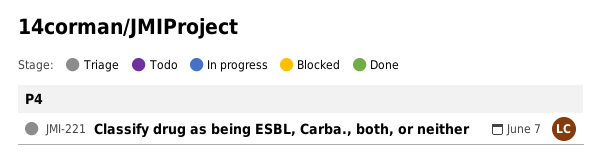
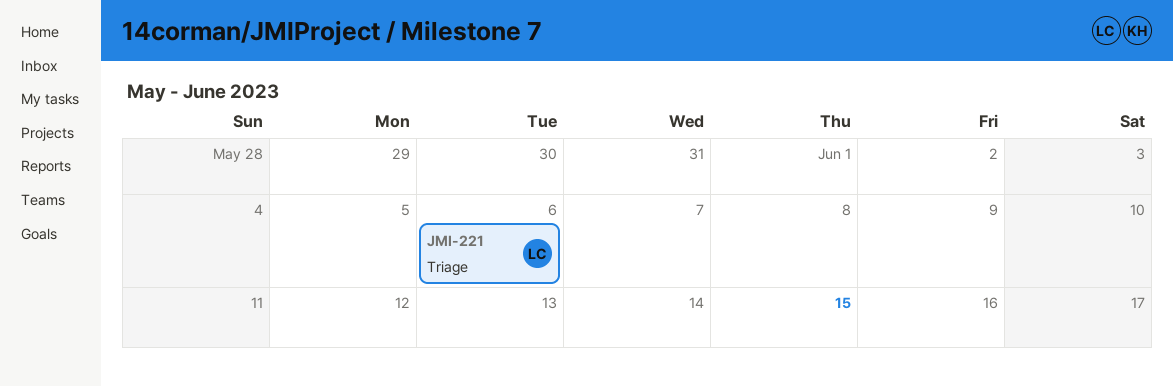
JMI-221, due: Jun 7 -> Jun 6

